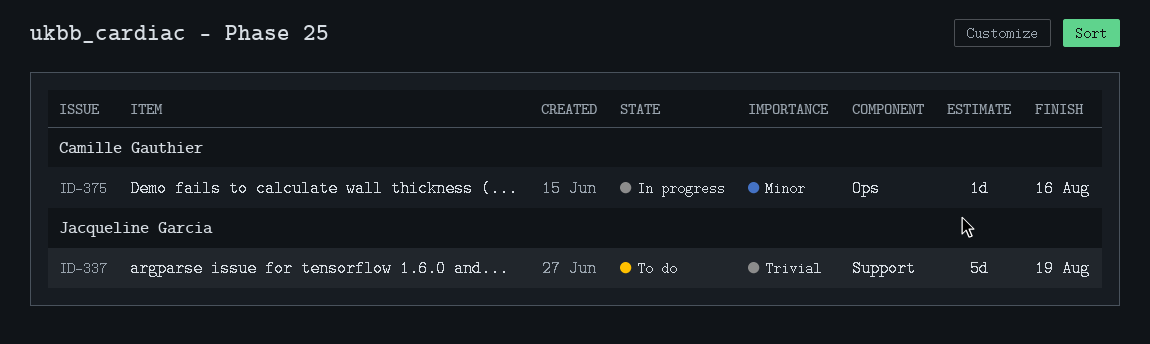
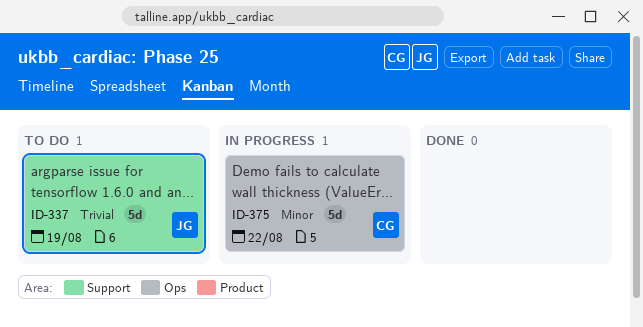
ID-375, estimate: 1d -> 5d
ID-375, due: Aug 16 -> Aug 22

